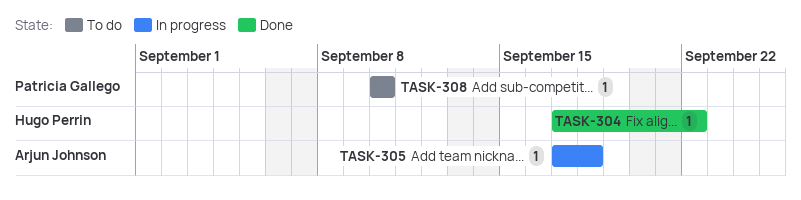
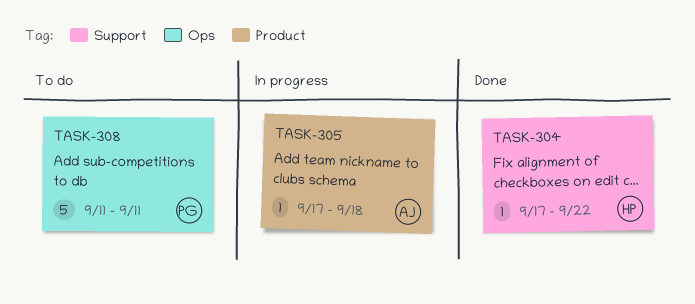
TASK-308, estimate: 1 -> 5
TASK-308, start: Sep 10 -> Sep 11
TASK-308, due: Sep 10 -> Sep 11

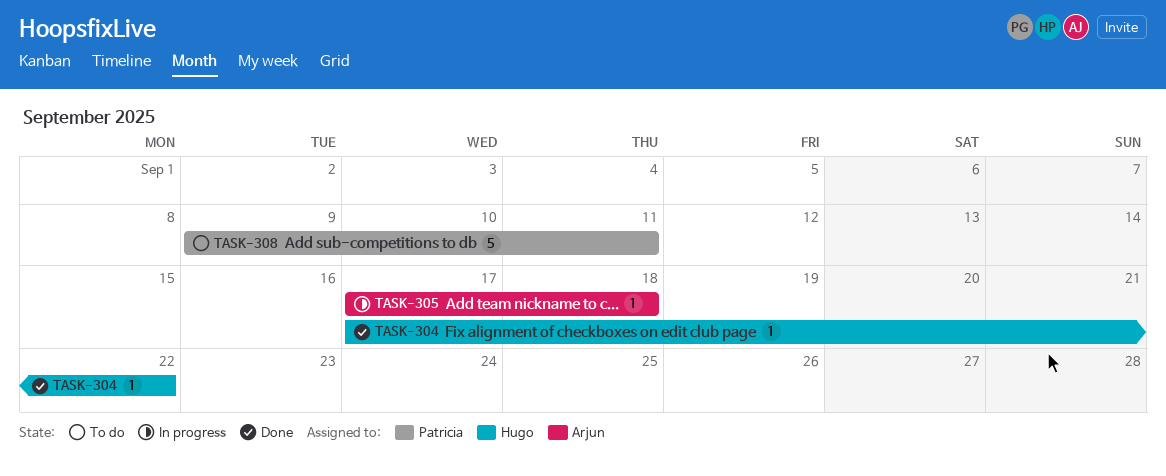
TASK-308, start: Sep 11 -> Sep 9

